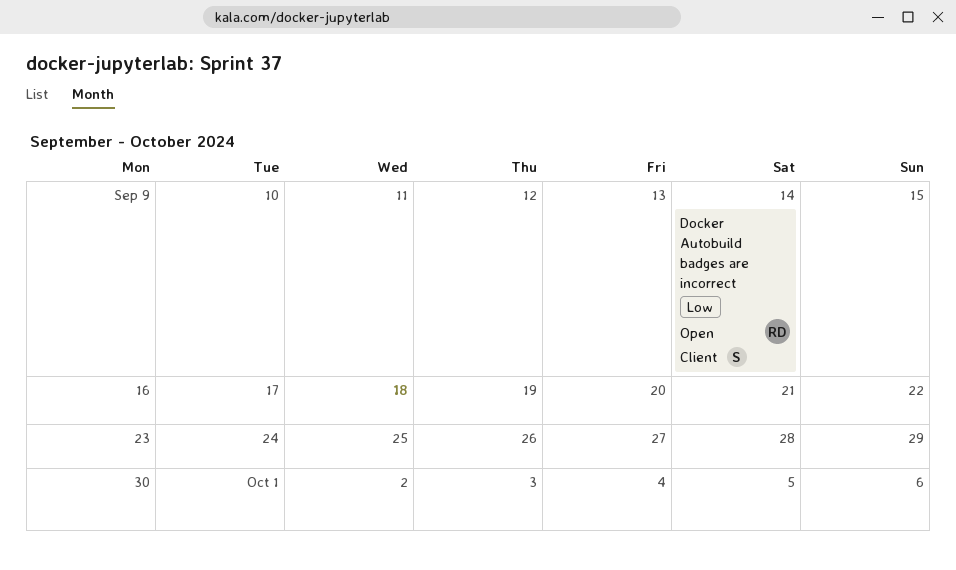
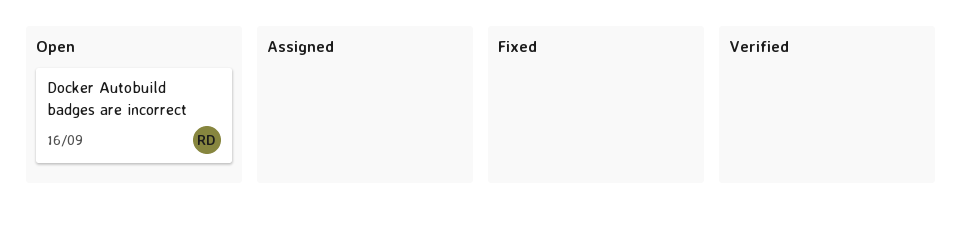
Docker Autobuild badges are incorrect, due: Sep 14 -> Sep 16

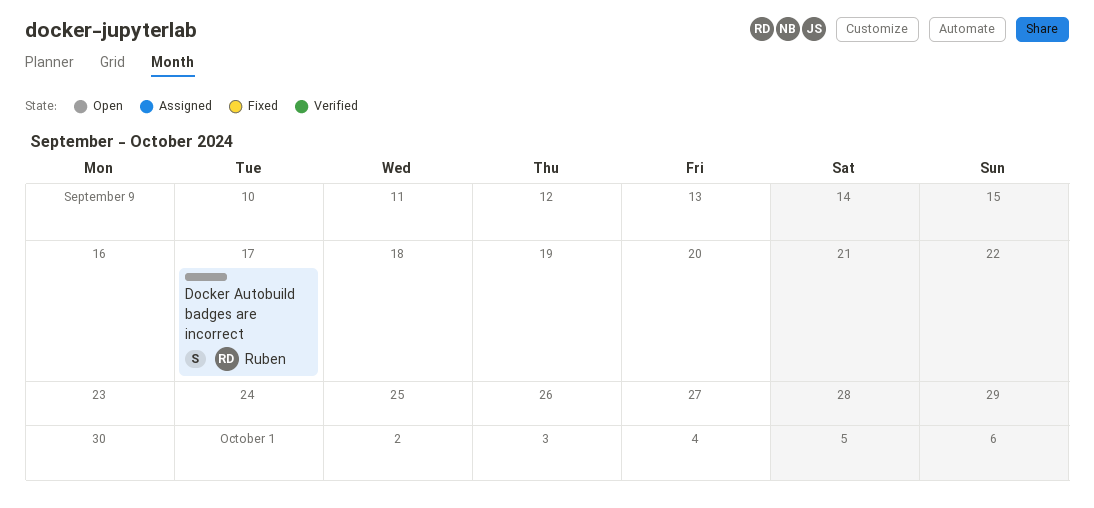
Docker Autobuild badges are incorrect, due: Sep 16 -> Sep 17

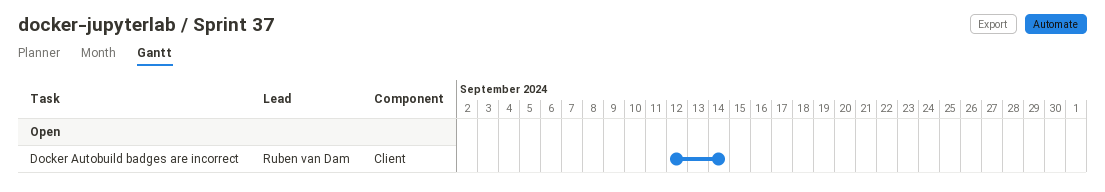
Docker Autobuild badges are incorrect, due: Sep 17 -> Sep 14

